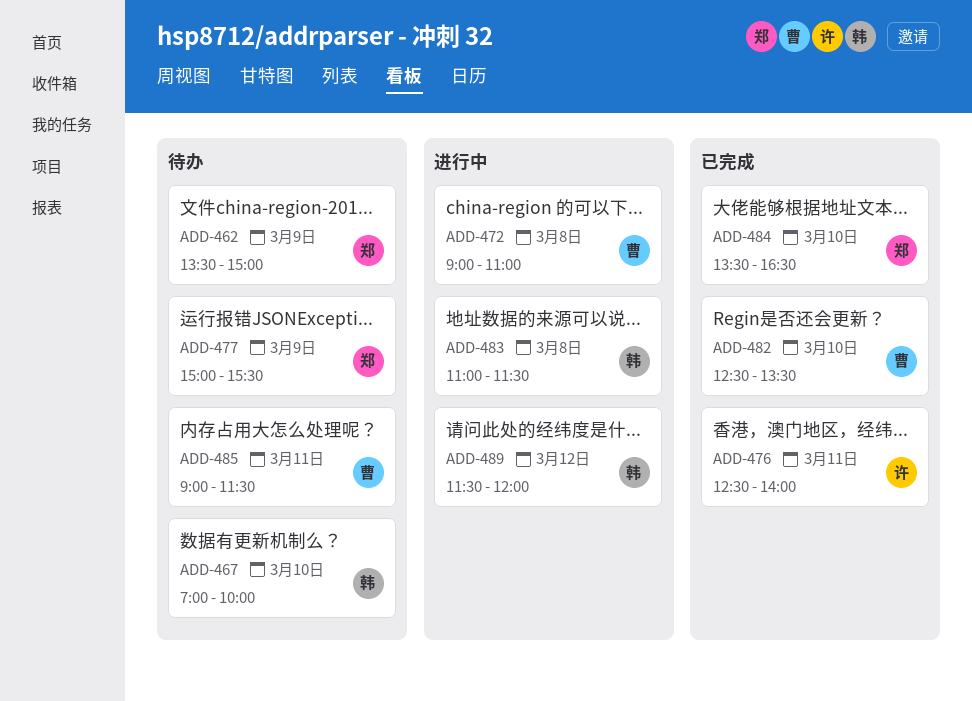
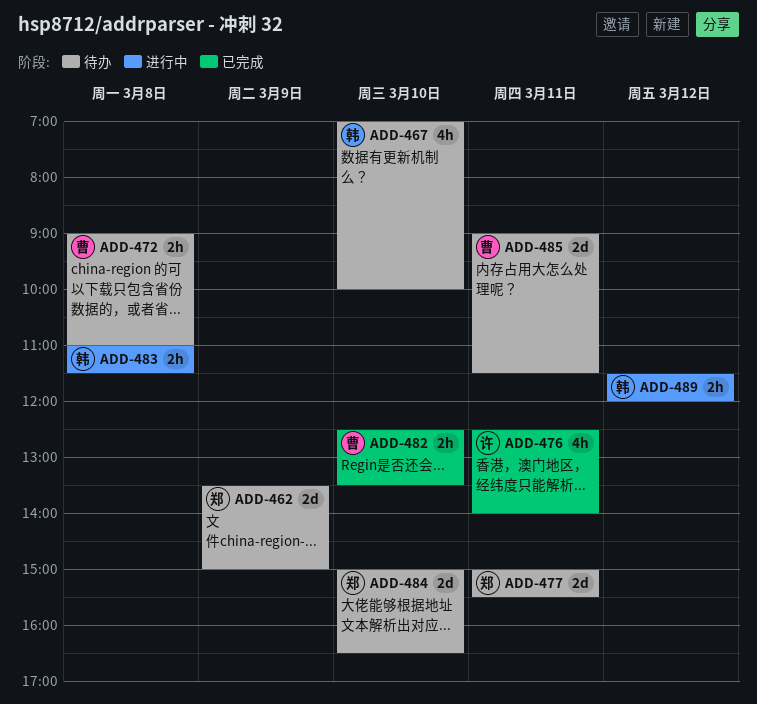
ADD-472, status: 进行中 -> 待办
ADD-477, day: Mar 9 -> Mar 11
ADD-484, status: 已完成 -> 待办
ADD-484, begins: 13:30 -> 15:00

